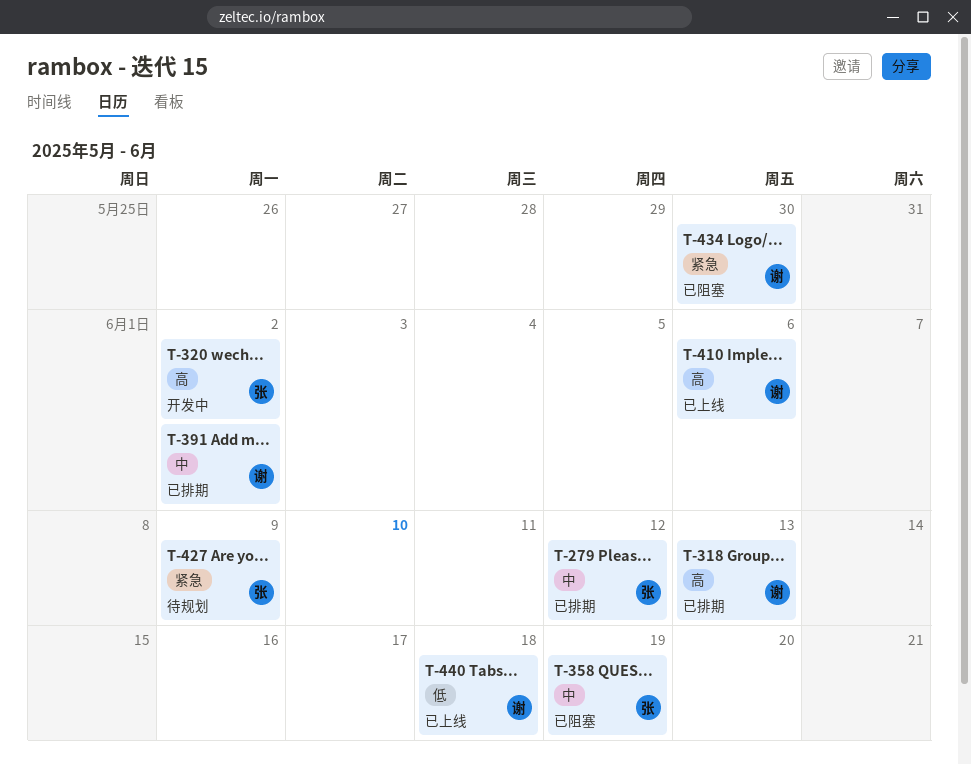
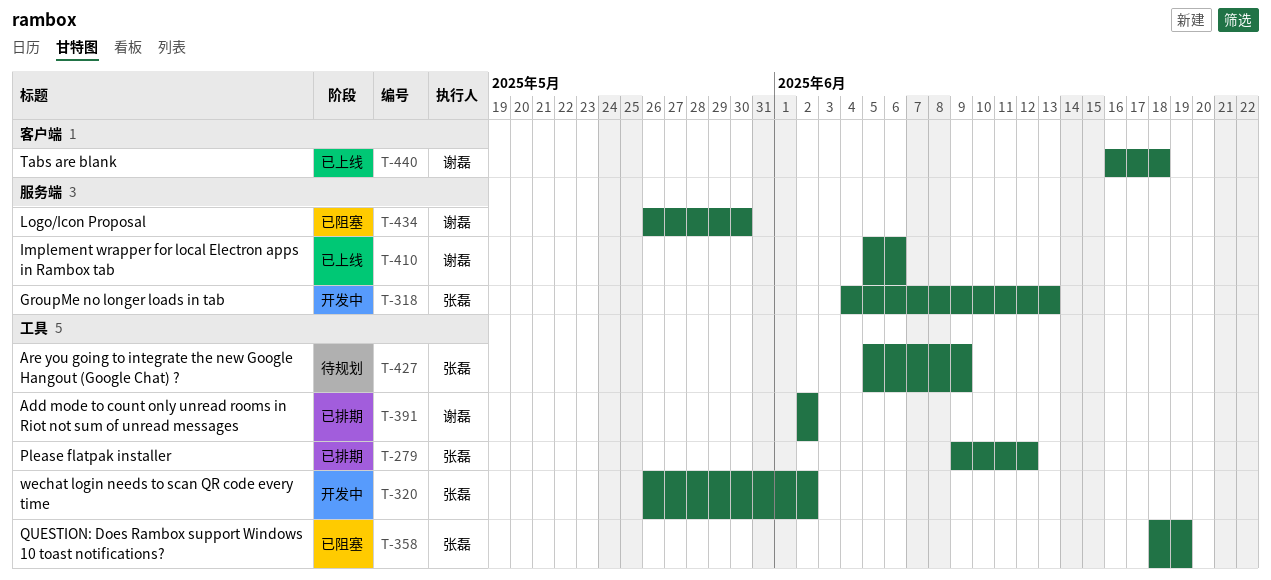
T-318, status: 已排期 -> 开发中
T-318, owner: 谢磊 -> 张磊

